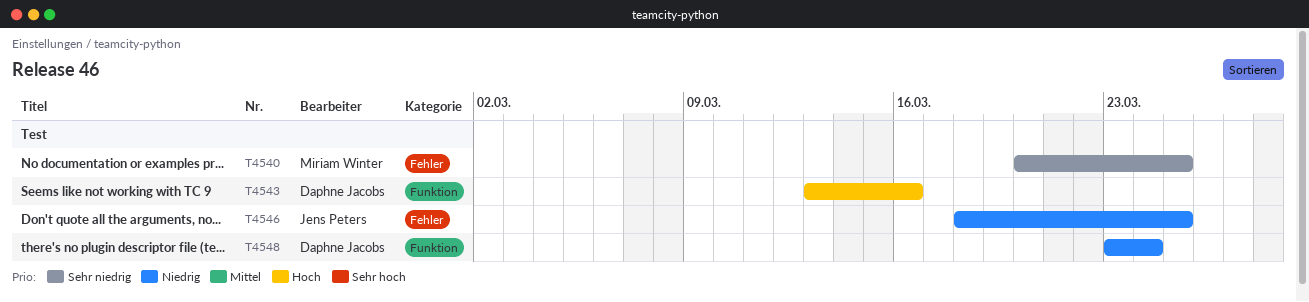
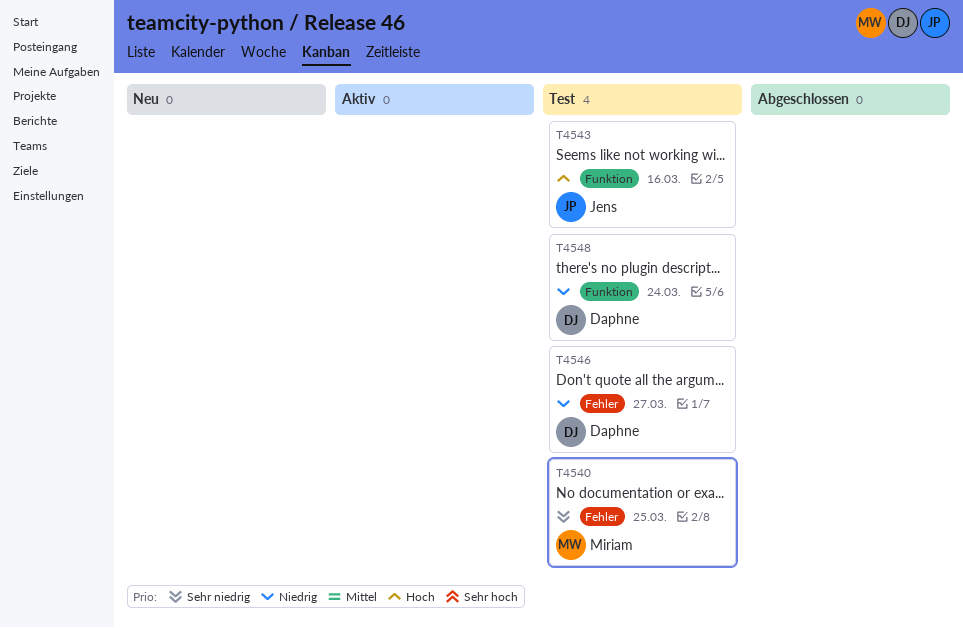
T4543, owner: Daphne Jacobs -> Jens Peters
T4546, owner: Jens Peters -> Daphne Jacobs
T4546, due: Mar 25 -> Mar 27

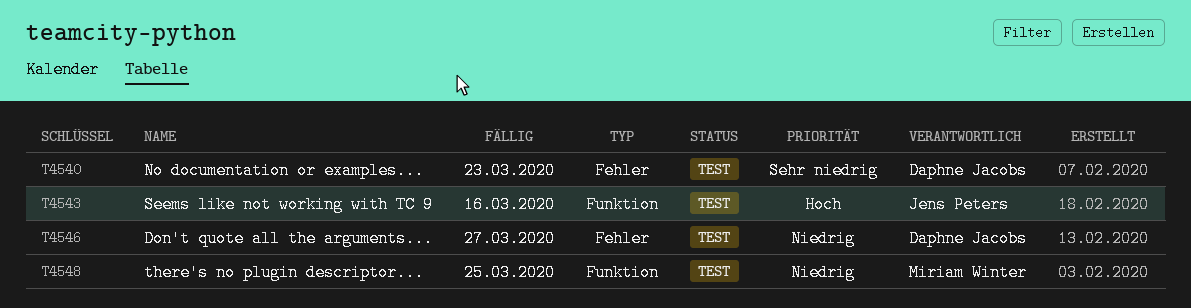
T4540, owner: Miriam Winter -> Daphne Jacobs
T4540, due: Mar 25 -> Mar 23
T4548, owner: Daphne Jacobs -> Miriam Winter
T4548, due: Mar 24 -> Mar 25

